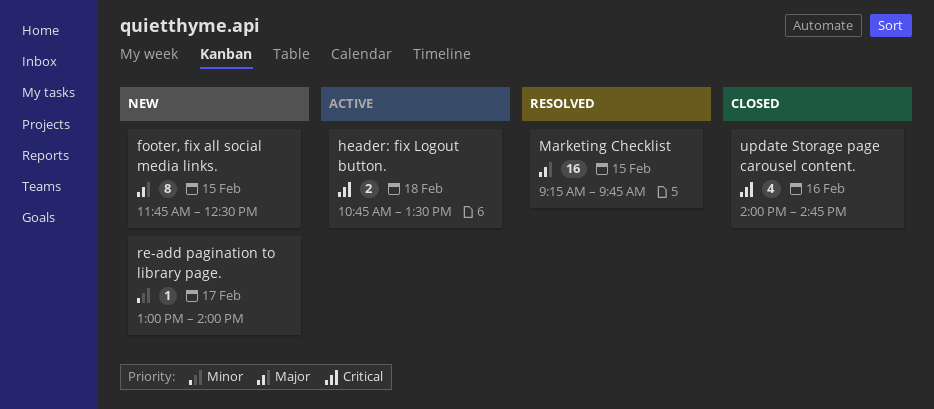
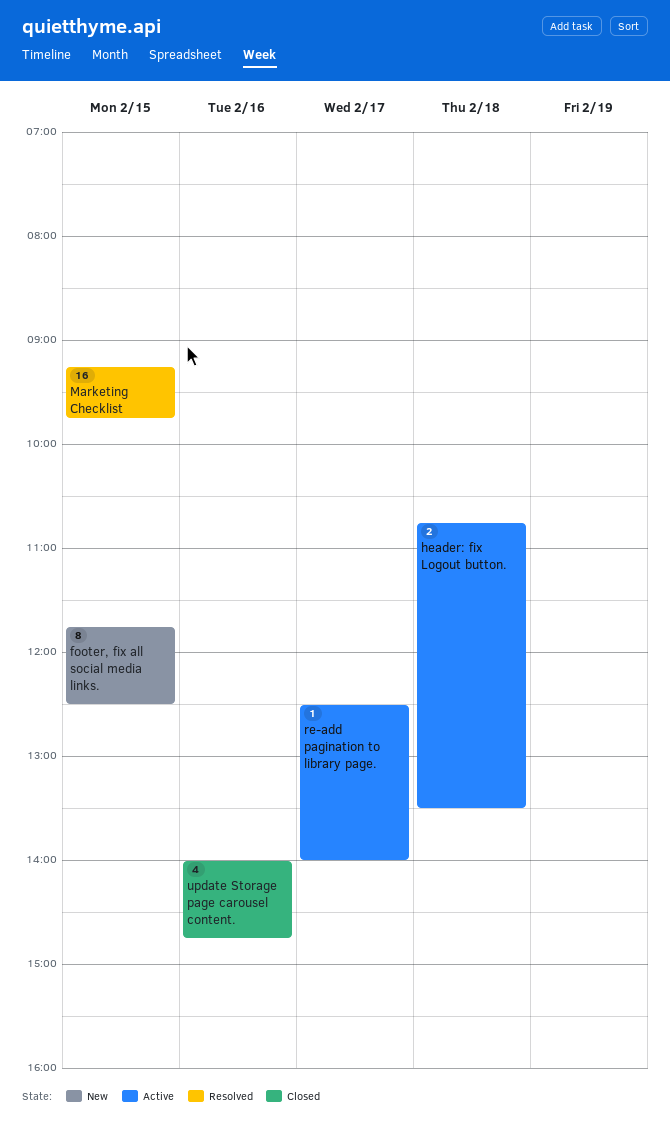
re-add pagination to library page., status: New -> Active
re-add pagination to library page., begins: 13:00 -> 12:30

